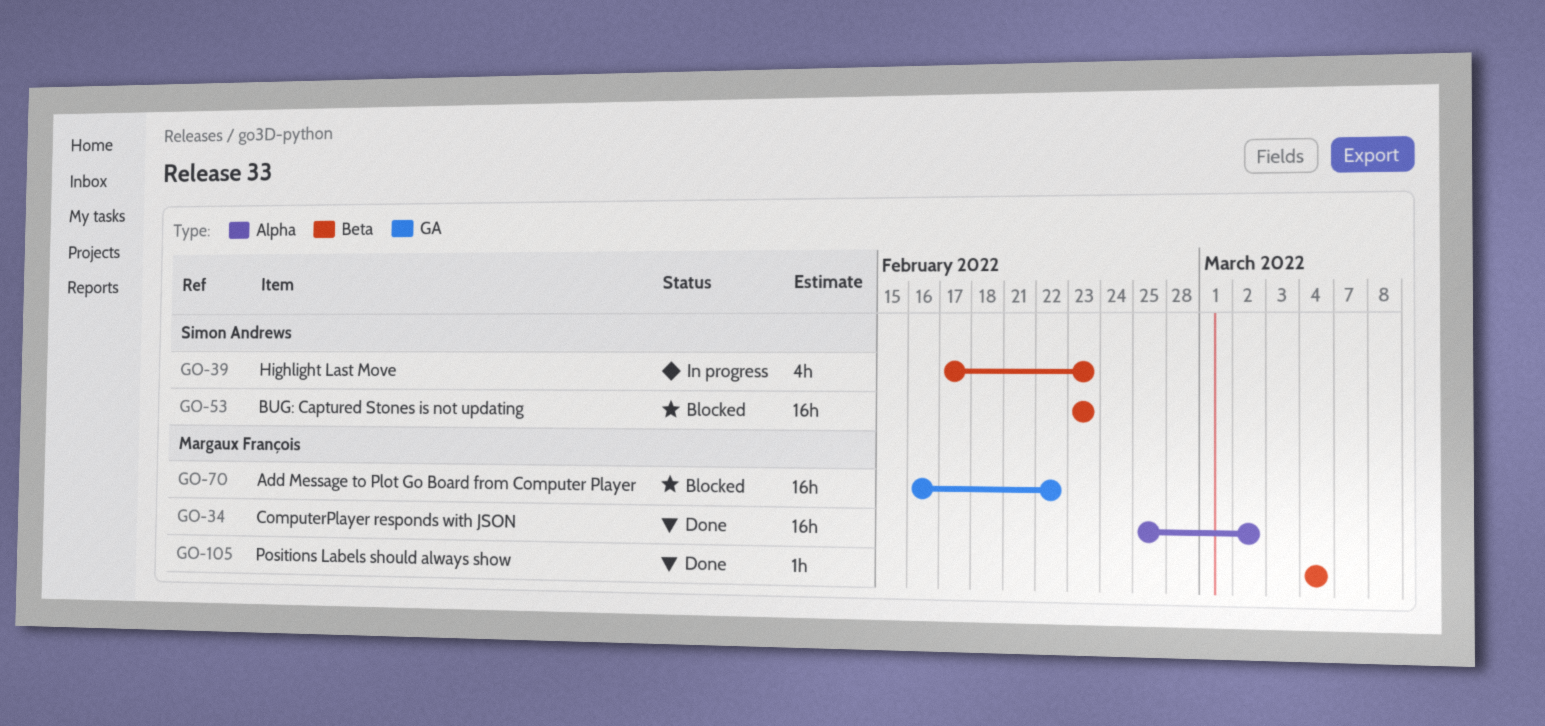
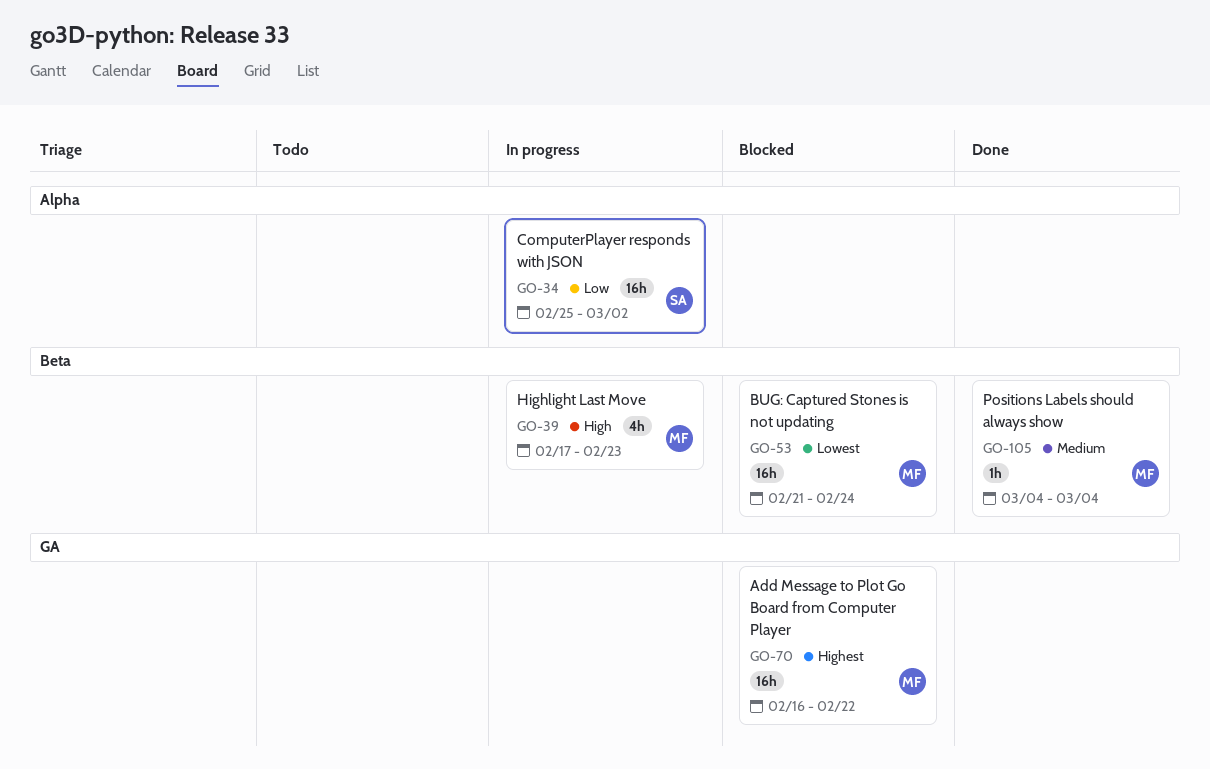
GO-34, status: Done -> In progress
GO-34, owner: Margaux François -> Simon Andrews
GO-39, owner: Simon Andrews -> Margaux François
GO-53, owner: Simon Andrews -> Margaux François
GO-53, start: Feb 23 -> Feb 21
GO-53, due: Feb 23 -> Feb 24

